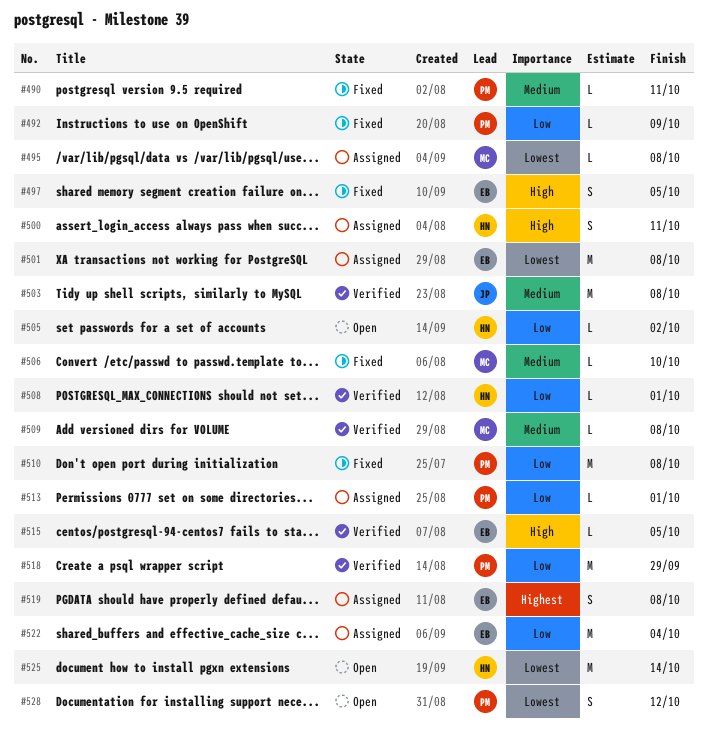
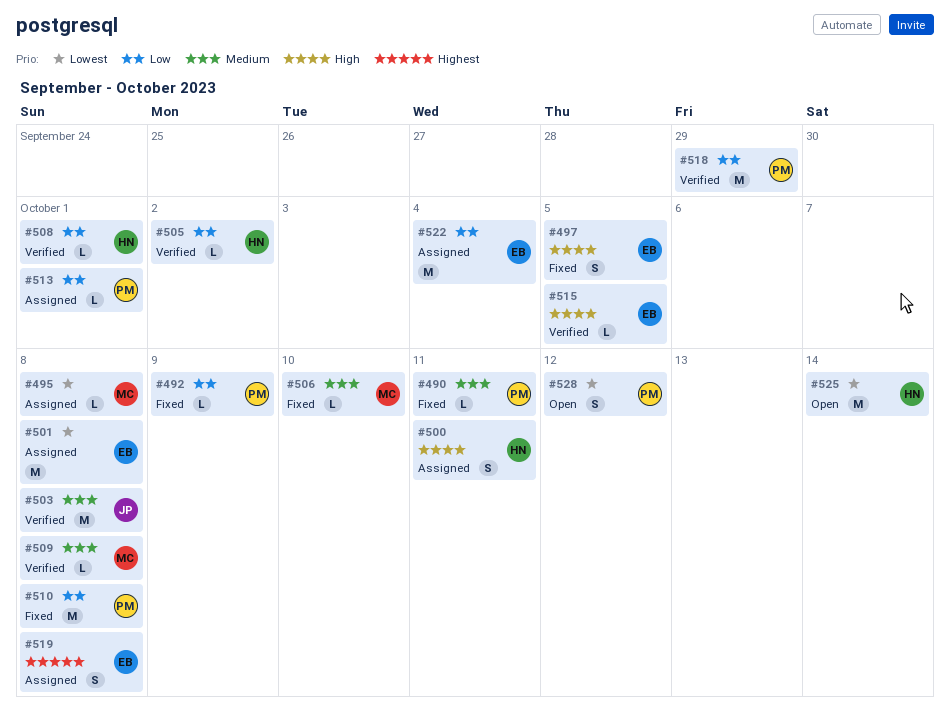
#505, status: Open -> Verified

